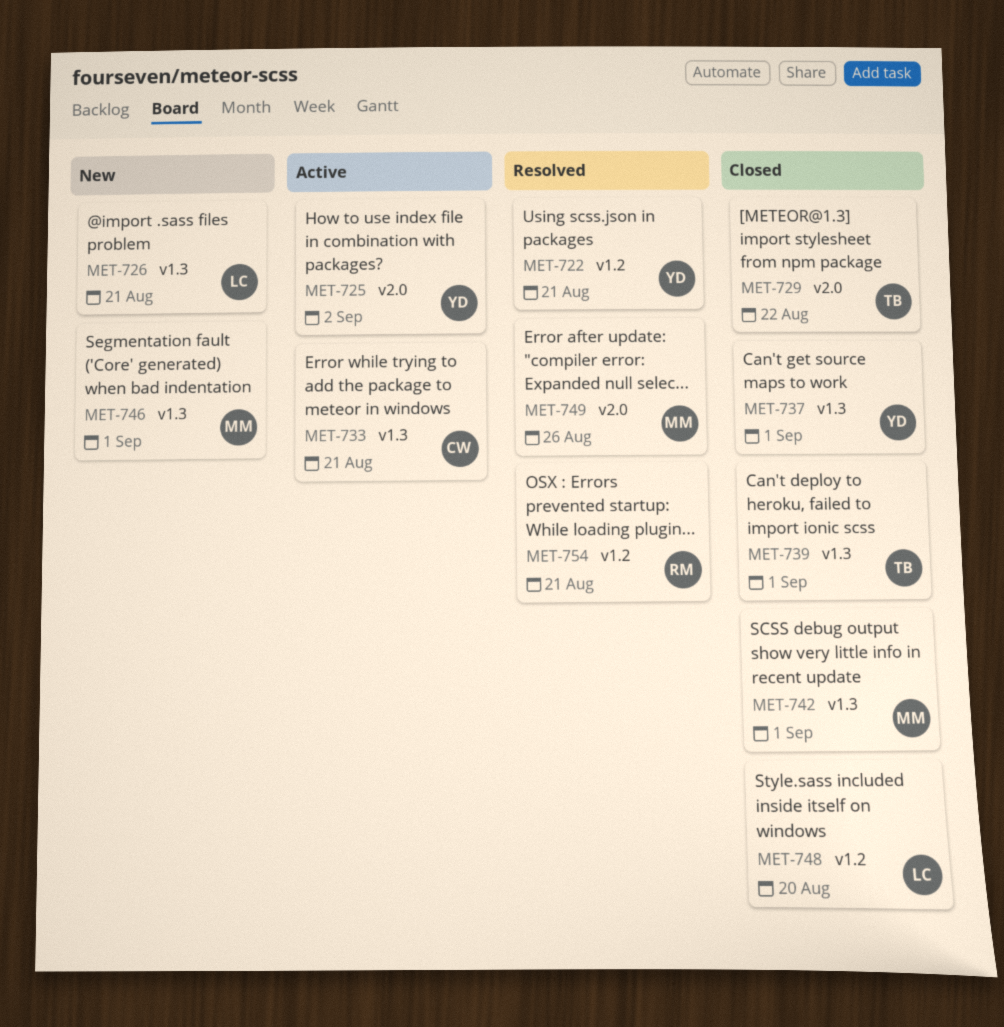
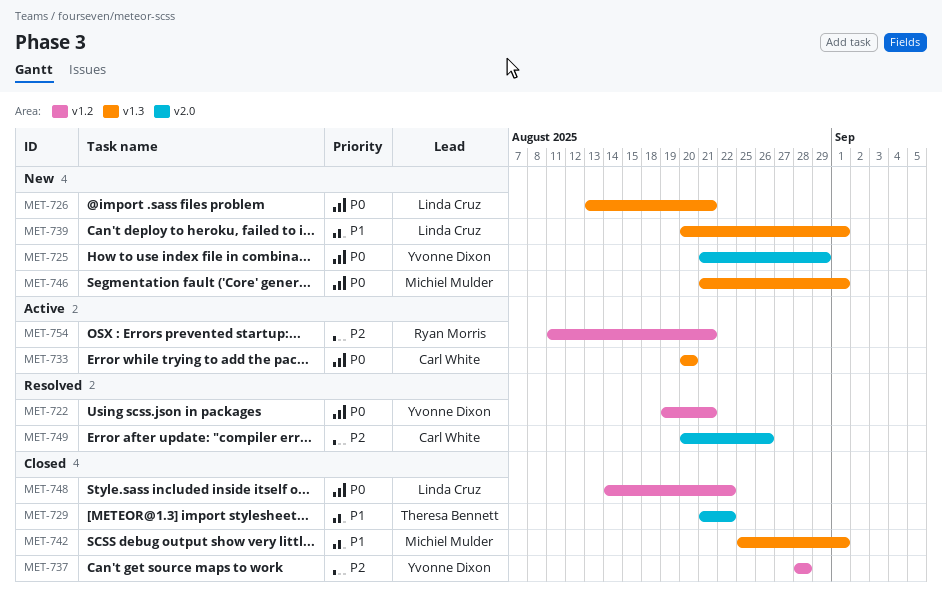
MET-725, status: Active -> New
MET-725, due: Sep 2 -> Aug 29
MET-733, due: Aug 21 -> Aug 20
MET-737, label: v1.3 -> v1.2
MET-737, due: Sep 1 -> Aug 28
MET-739, status: Closed -> New
MET-739, owner: Theresa Bennett -> Linda Cruz
MET-748, due: Aug 20 -> Aug 22
MET-749, owner: Michiel Mulder -> Carl White
MET-754, status: Resolved -> Active

